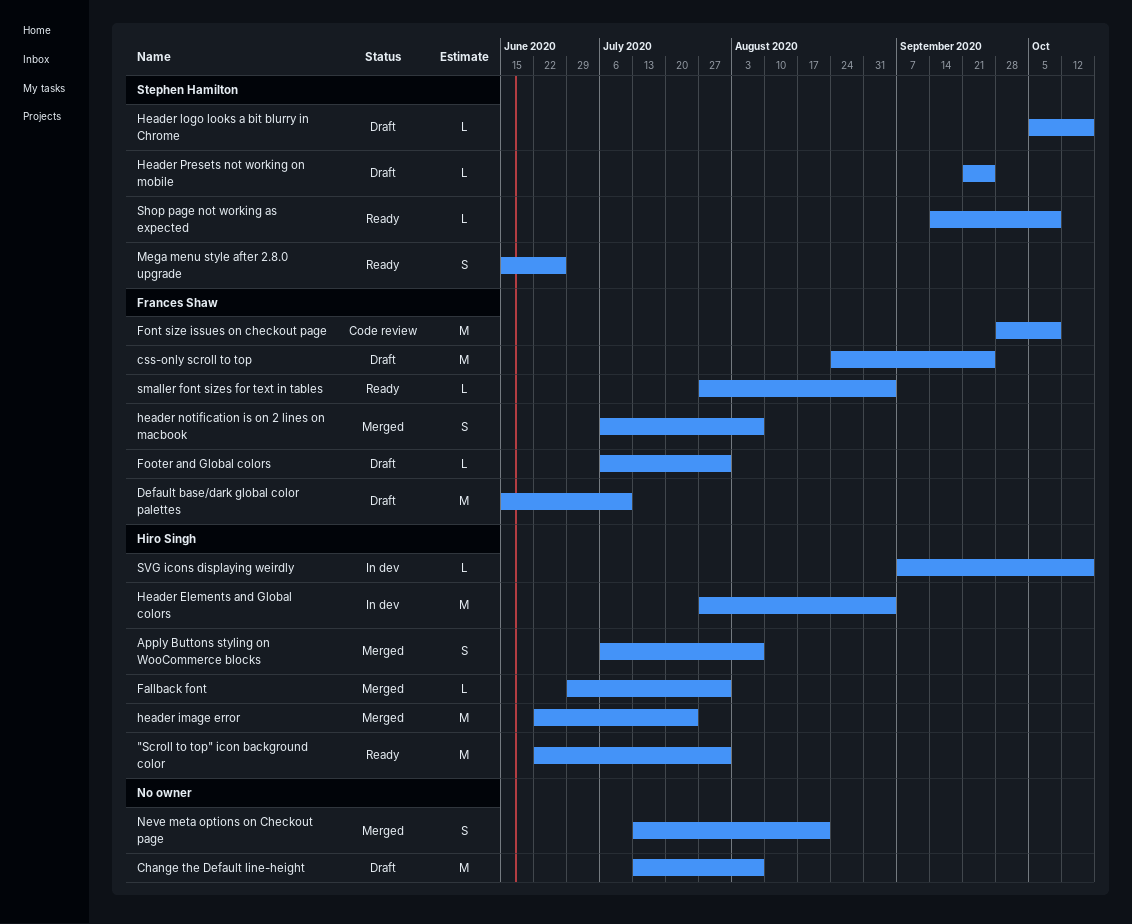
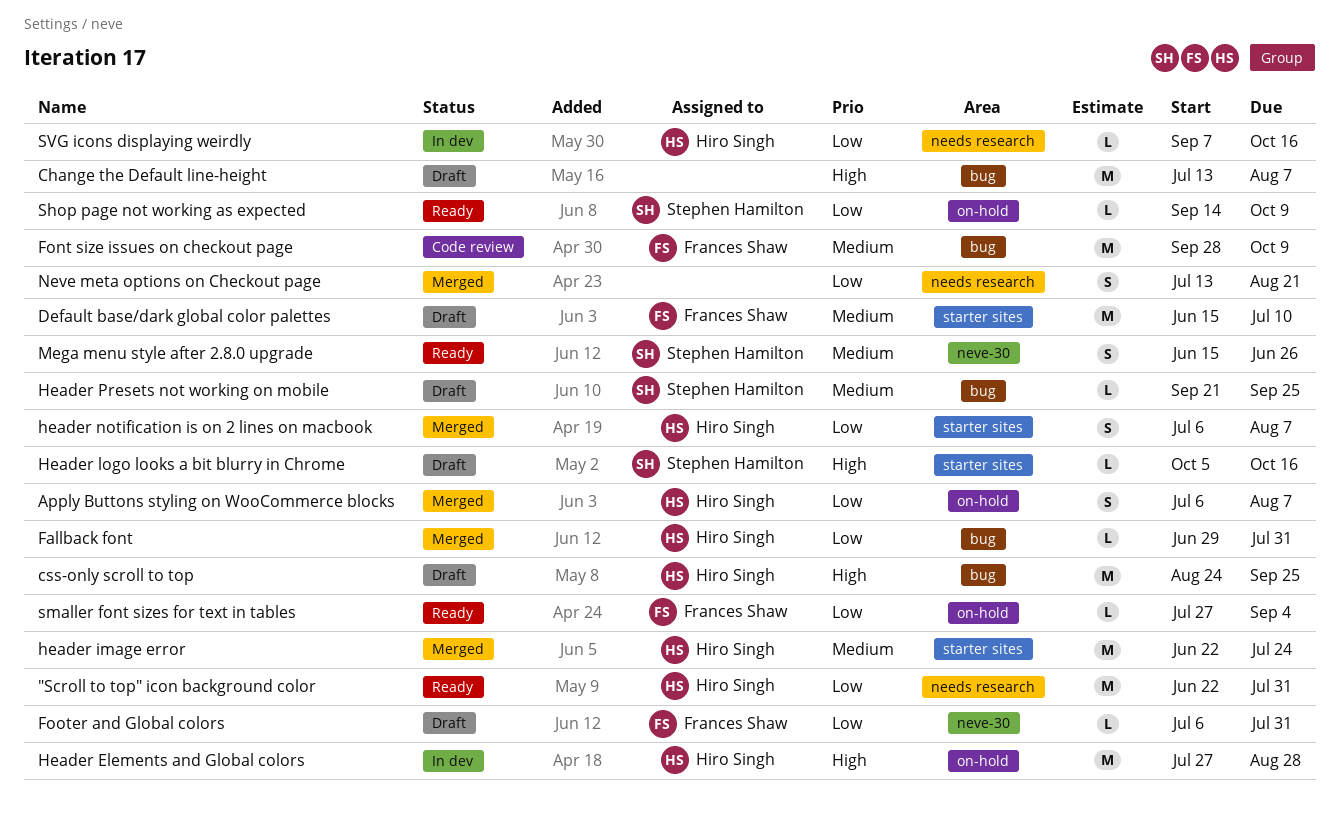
css-only scroll to top, owner: Frances Shaw -> Hiro Singh
Header Elements and Global colors, due: Sep 4 -> Aug 28
header notification is on 2 lines on macbook, owner: Frances Shaw -> Hiro Singh

